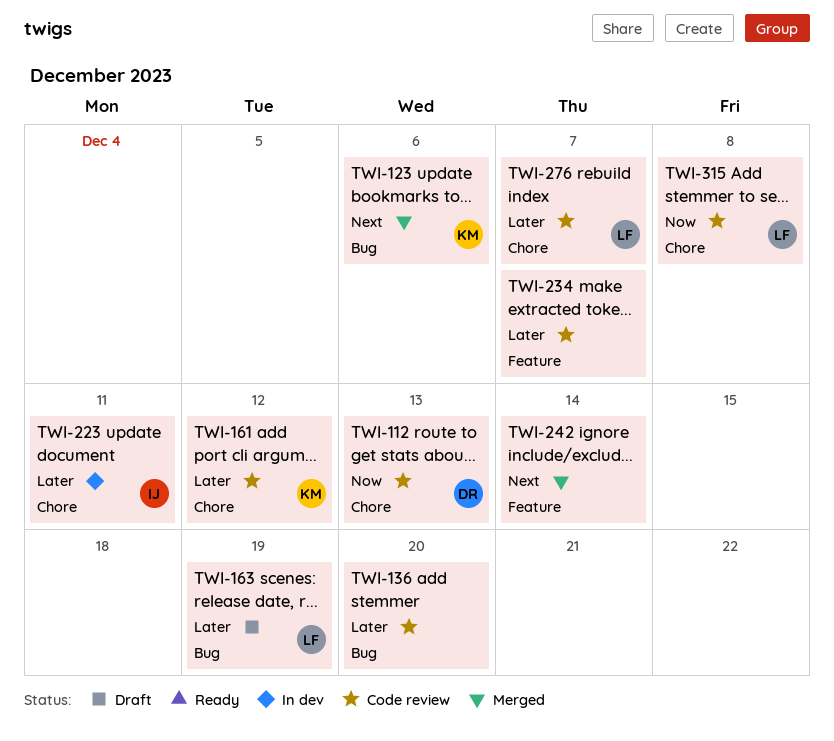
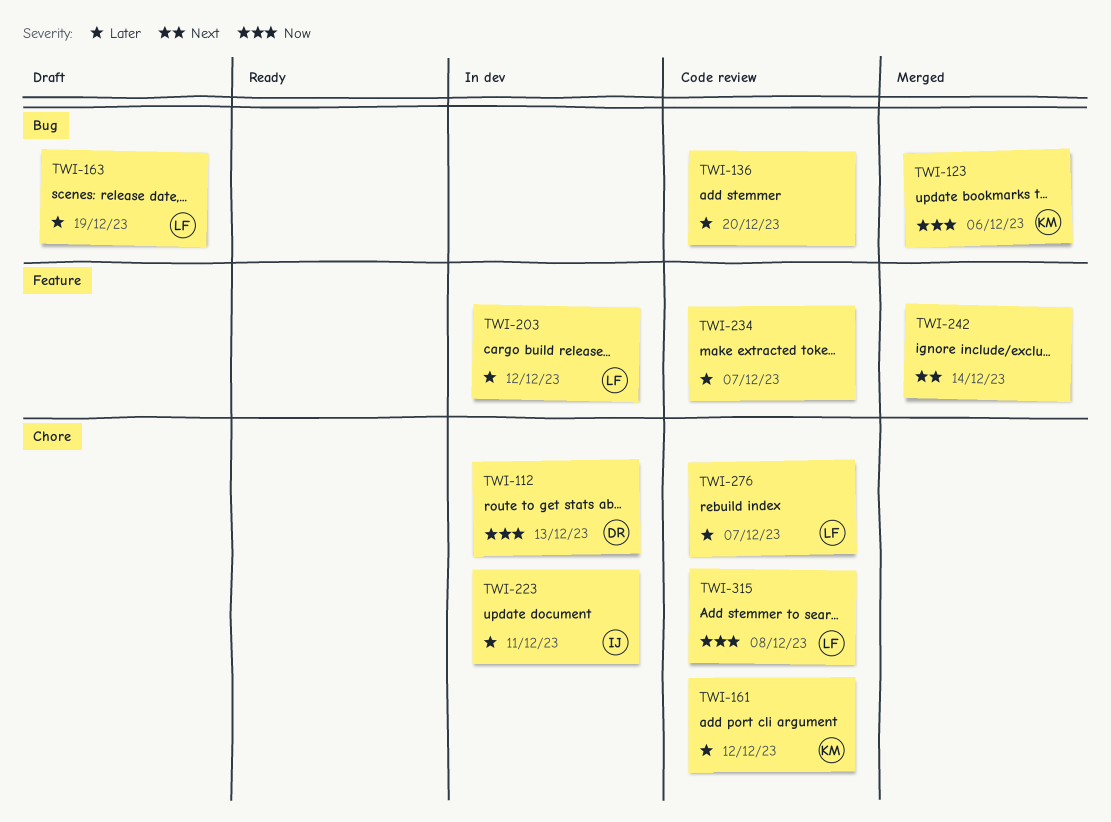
TWI-112, status: Code review -> In dev
TWI-123, priority: Next -> Now
TWI-203: none -> present

